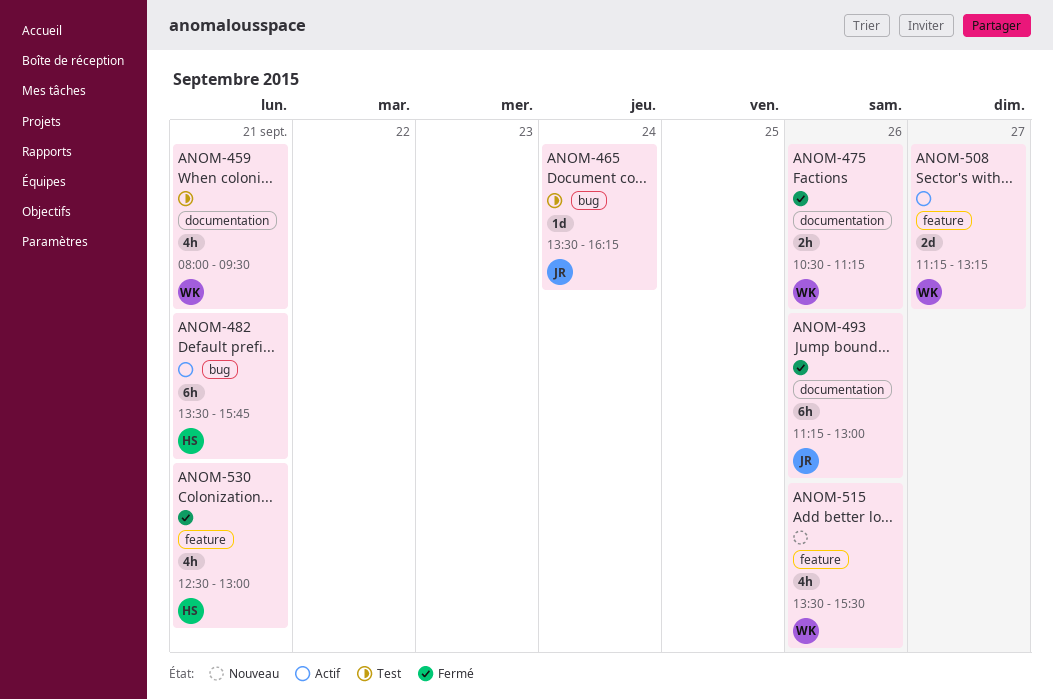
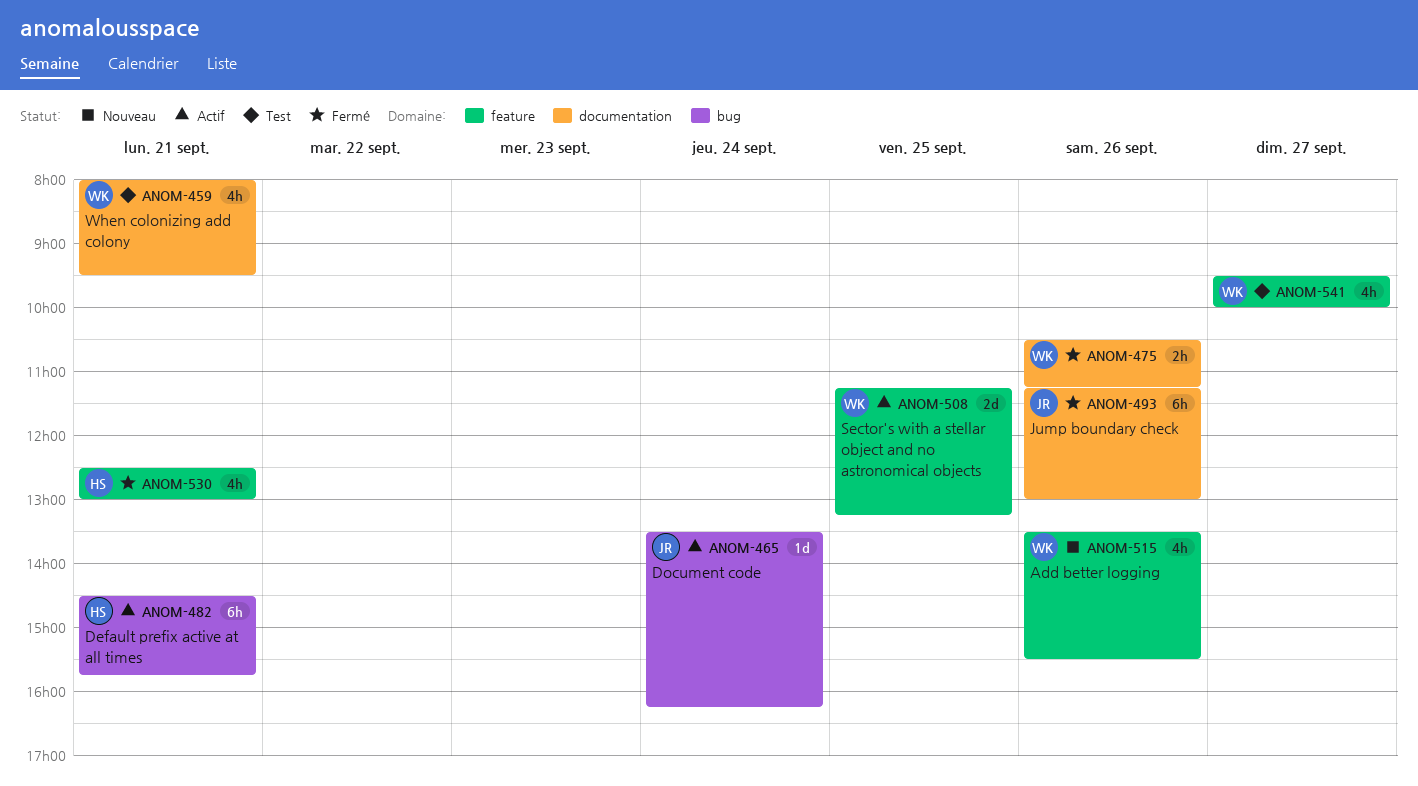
ANOM-465, status: Test -> Actif
ANOM-482, begins: 13:30 -> 14:30
ANOM-508, day: Sep 27 -> Sep 25
ANOM-541: none -> present

